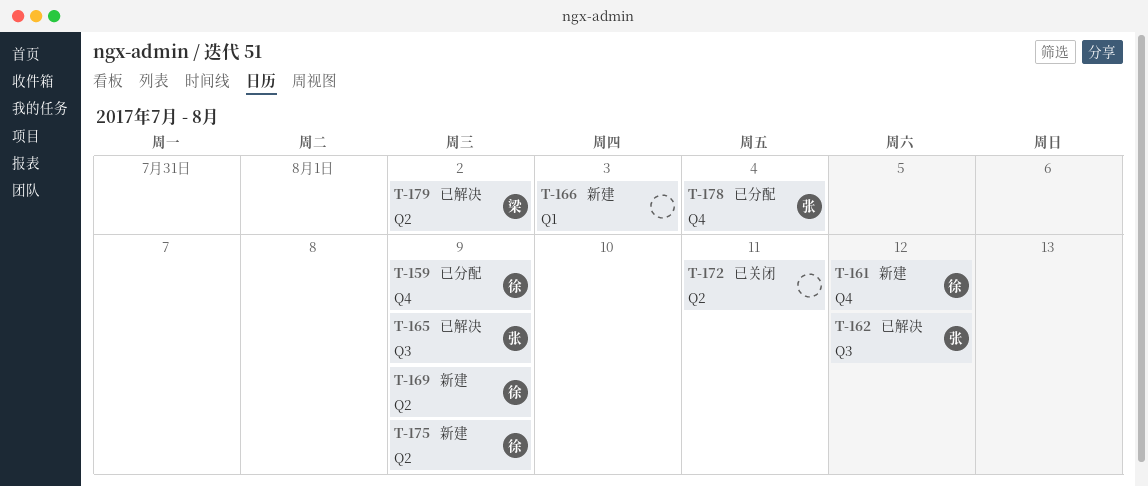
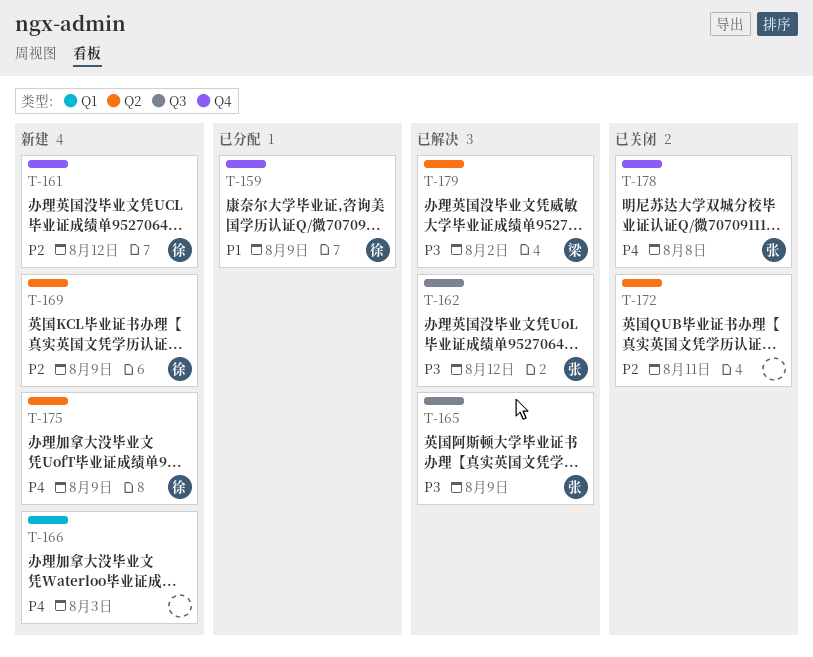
T-178, status: 已分配 -> 已关闭
T-178, due: Aug 4 -> Aug 8

